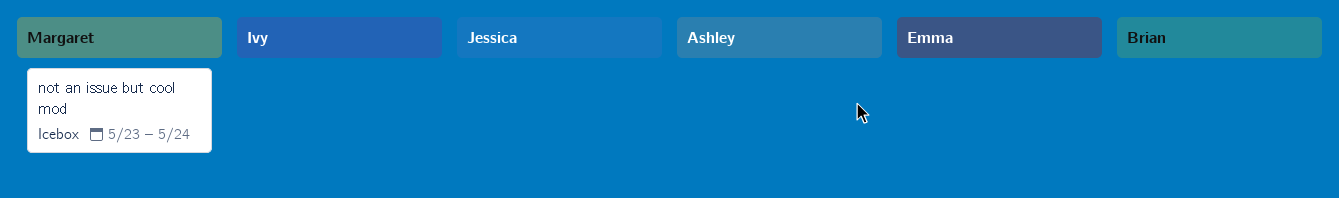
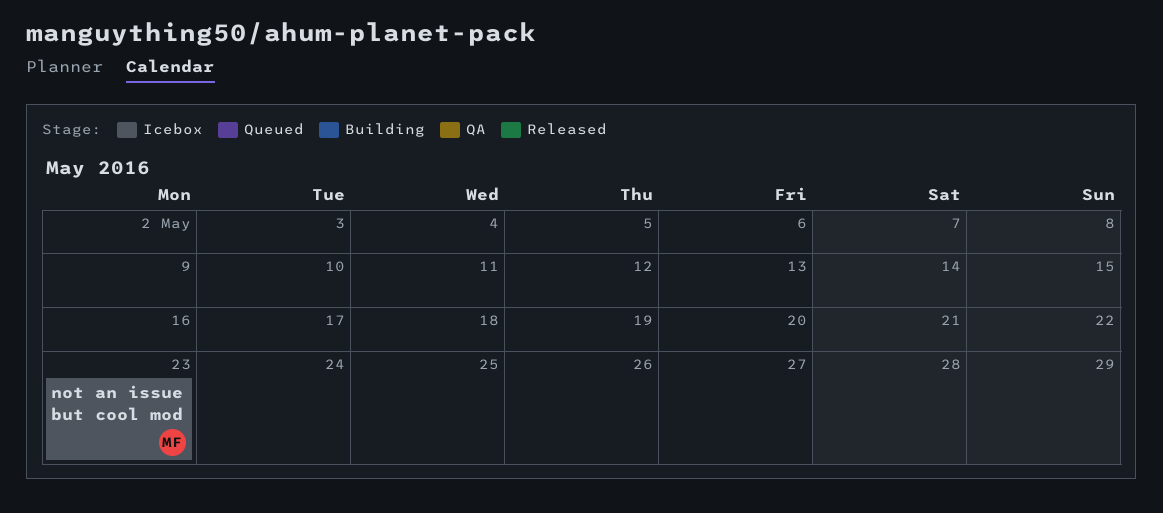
not an issue but cool mod, due: May 24 -> May 23

